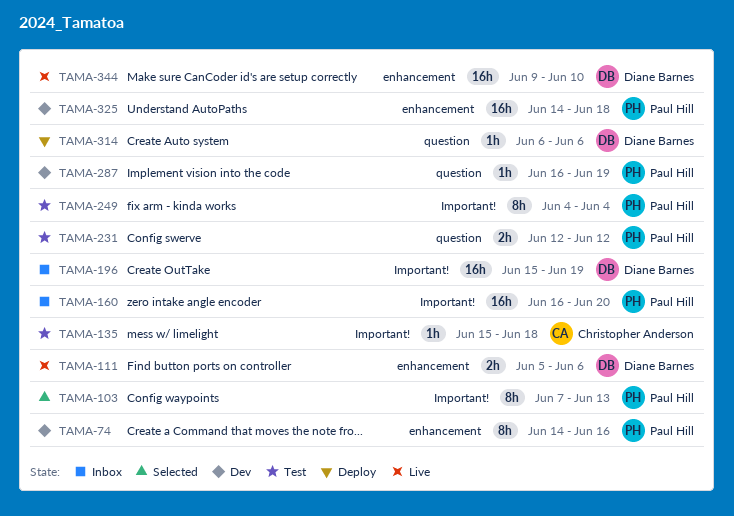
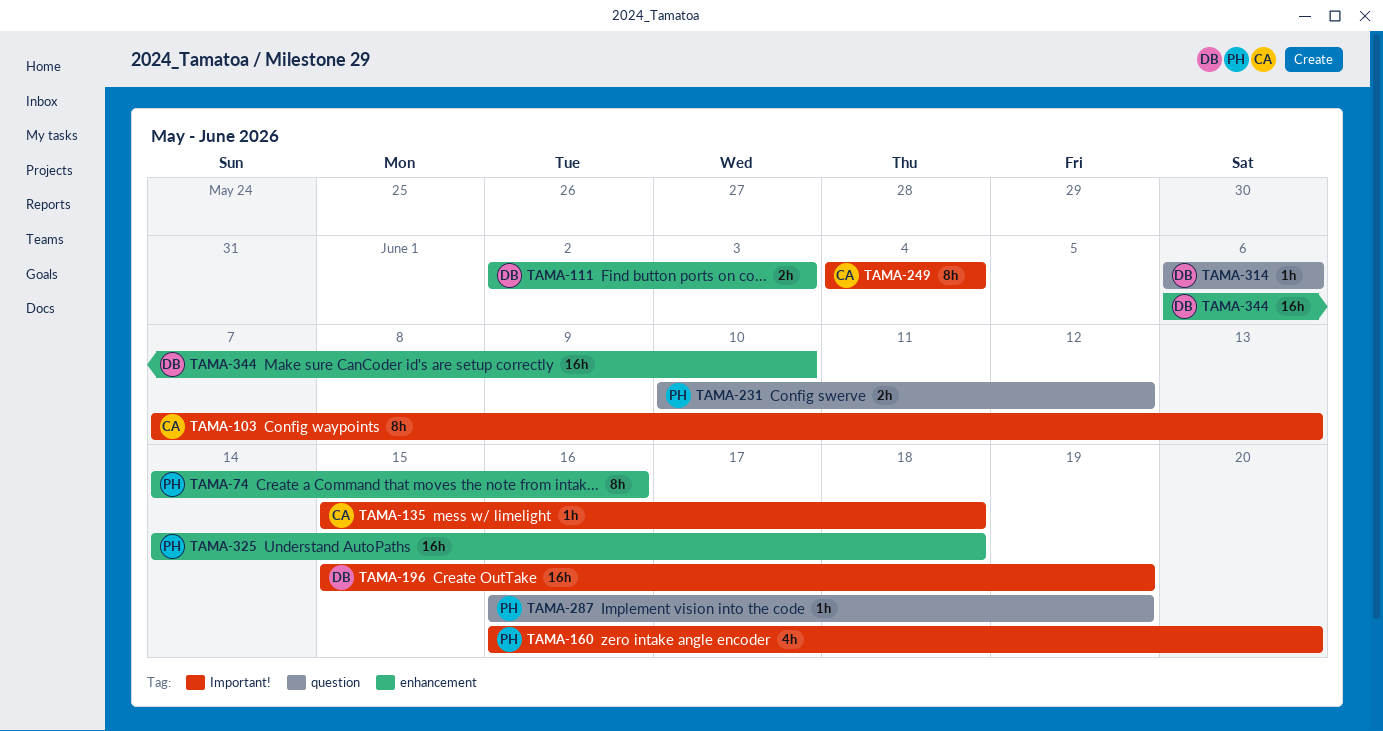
TAMA-103, owner: Paul Hill -> Christopher Anderson
TAMA-111, start: Jun 5 -> Jun 2
TAMA-111, due: Jun 6 -> Jun 3
TAMA-160, estimate: 16h -> 4h
TAMA-231, start: Jun 12 -> Jun 10
TAMA-249, owner: Paul Hill -> Christopher Anderson
TAMA-344, start: Jun 9 -> Jun 6

